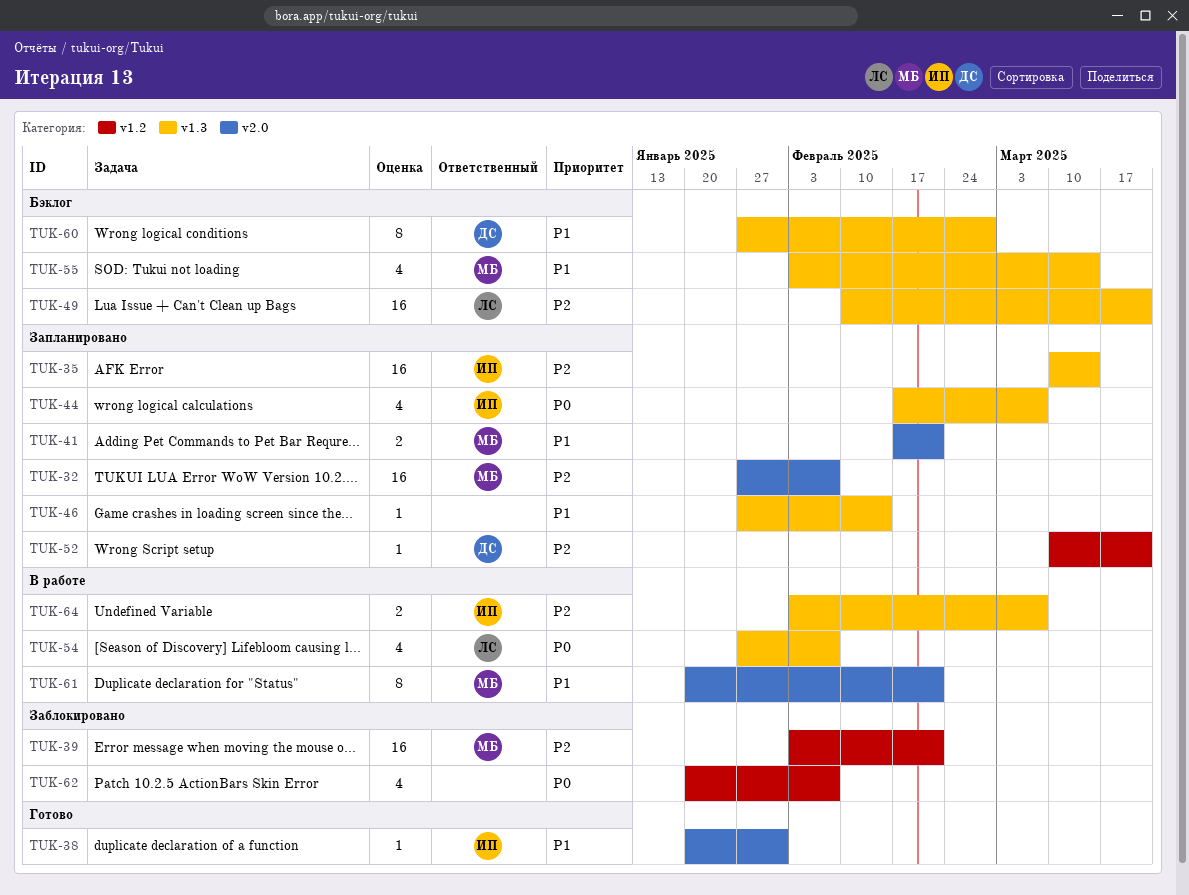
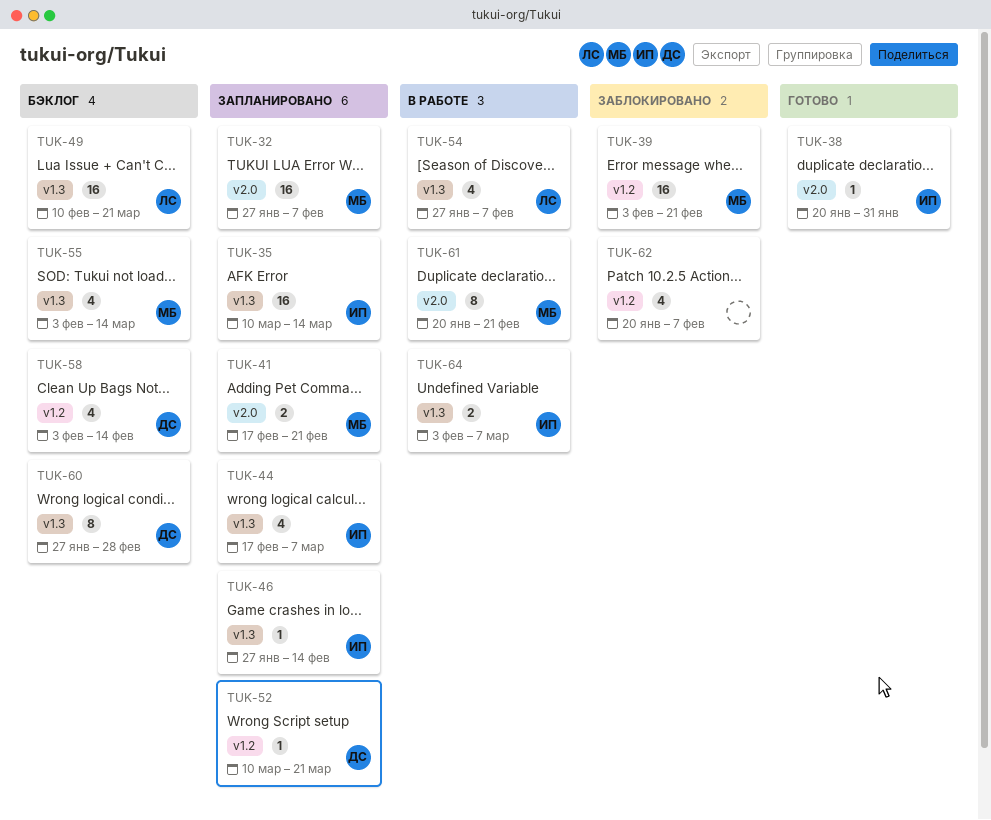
TUK-46, owner: none -> ИП
TUK-58: none -> present

